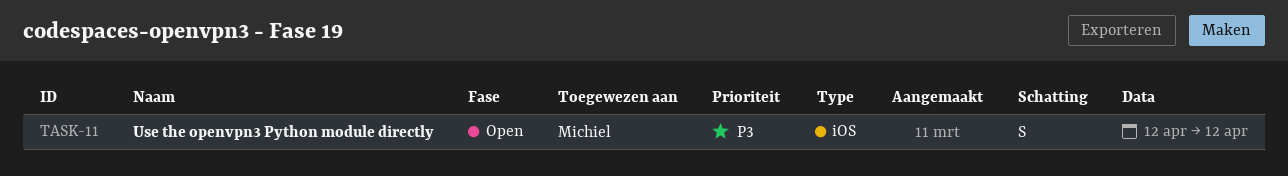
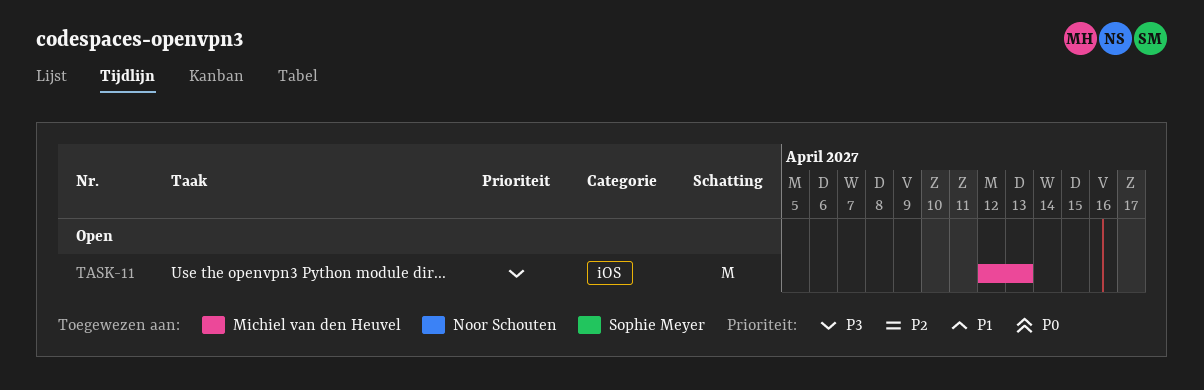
TASK-11, estimate: S -> M
TASK-11, due: Apr 12 -> Apr 13

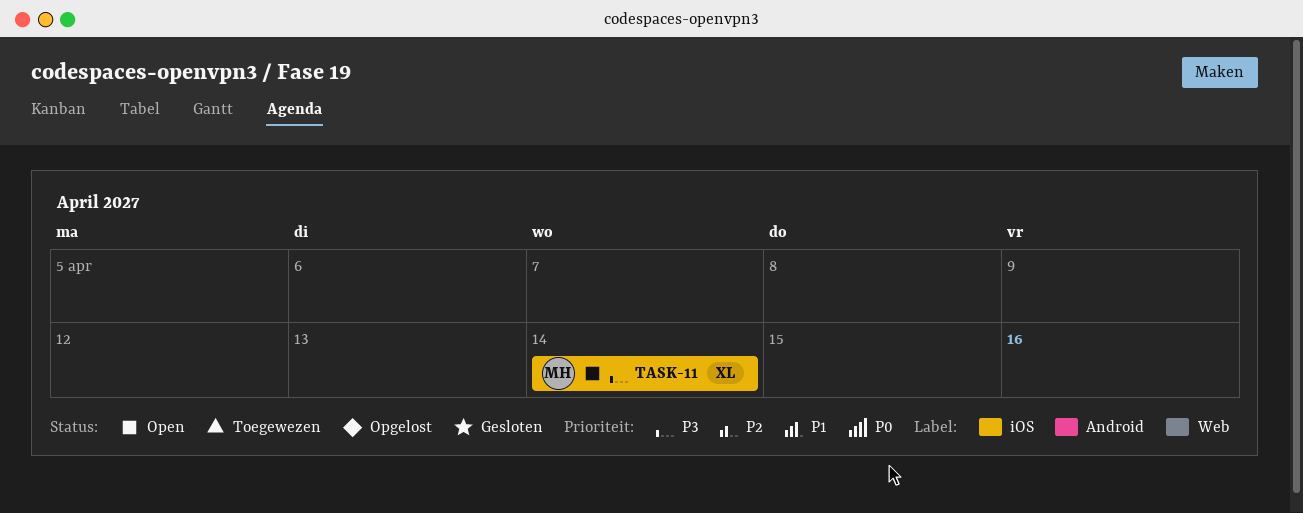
TASK-11, estimate: M -> XL
TASK-11, start: Apr 12 -> Apr 14
TASK-11, due: Apr 13 -> Apr 14

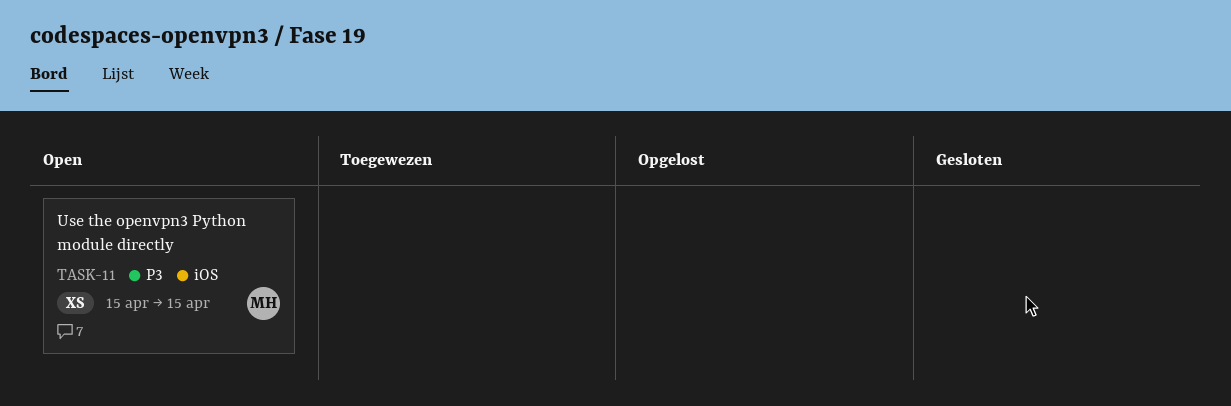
TASK-11, estimate: XL -> XS
TASK-11, start: Apr 14 -> Apr 15
TASK-11, due: Apr 14 -> Apr 15

